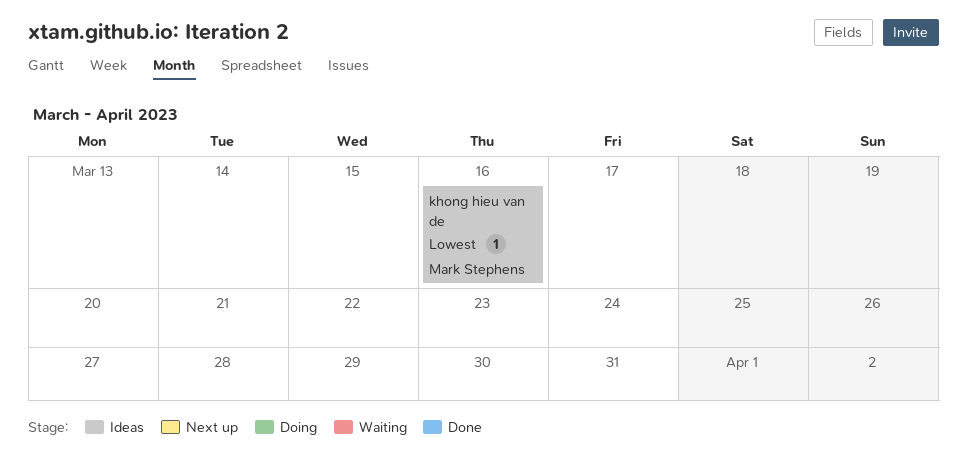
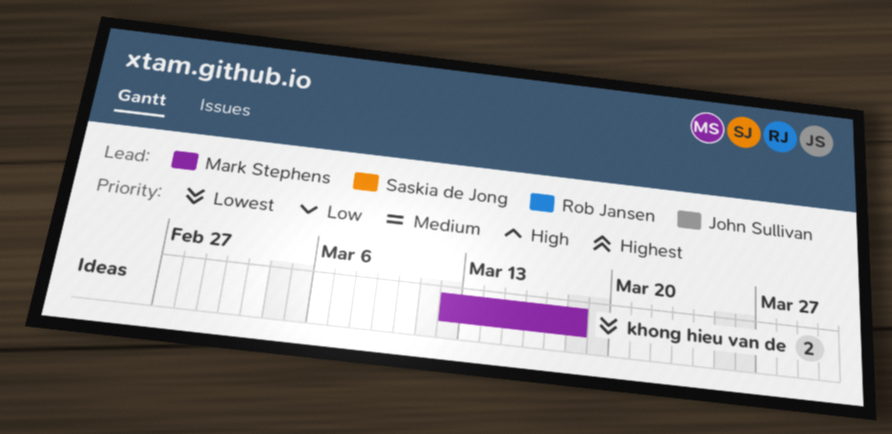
khong hieu van de, estimate: 1 -> 2
khong hieu van de, due: Mar 16 -> Mar 18

